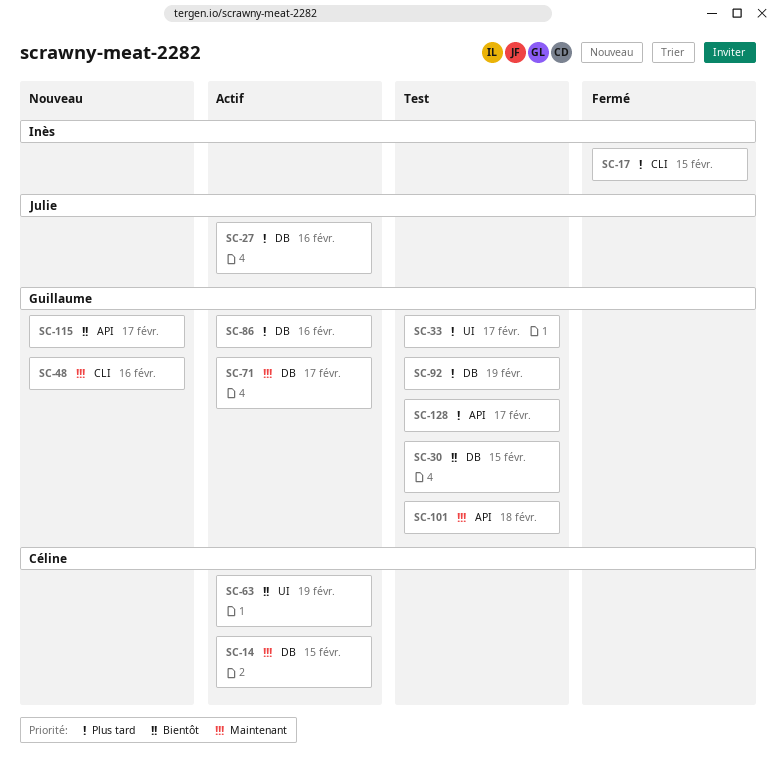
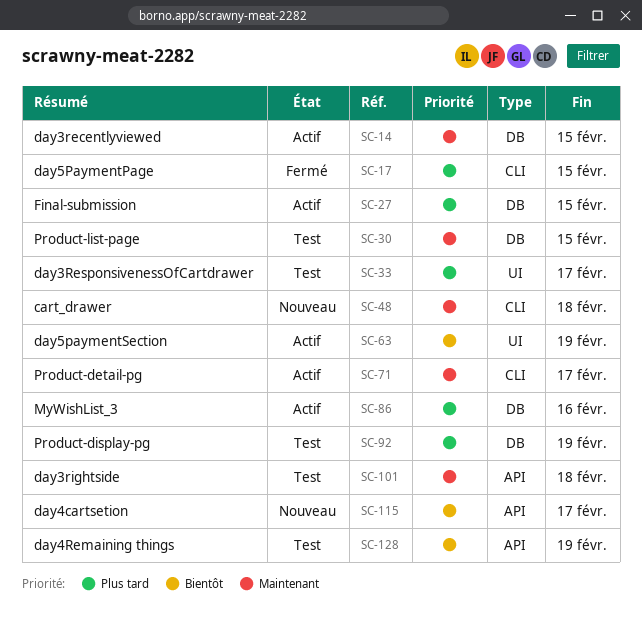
SC-27, due: Feb 16 -> Feb 15
SC-30, priority: Bientôt -> Maintenant
SC-48, due: Feb 16 -> Feb 18
SC-71, label: DB -> CLI
SC-128, priority: Plus tard -> Bientôt
SC-128, due: Feb 17 -> Feb 19

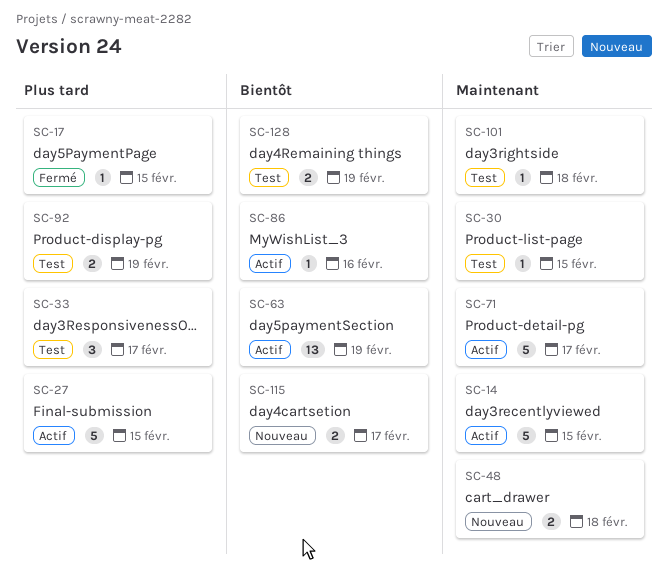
SC-86, priority: Plus tard -> Bientôt

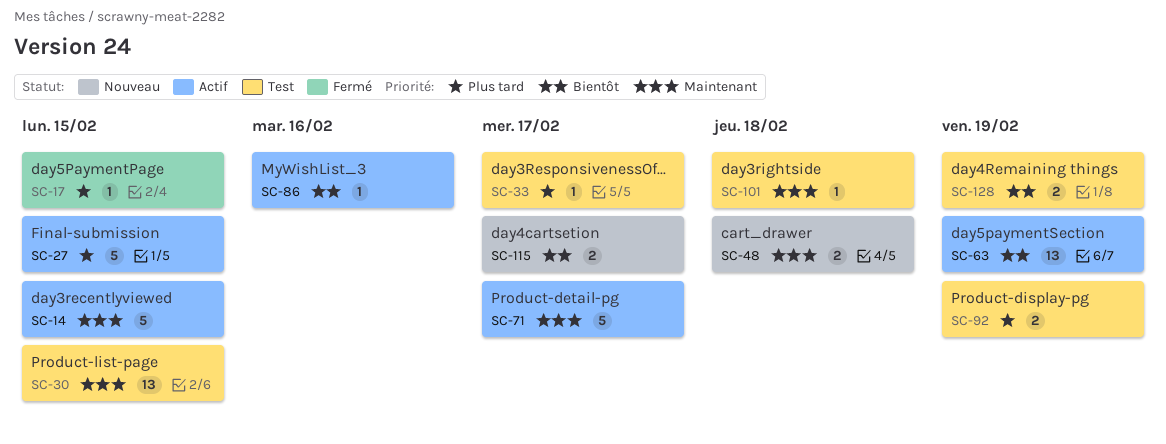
SC-30, estimate: 1 -> 13
SC-33, estimate: 3 -> 1

